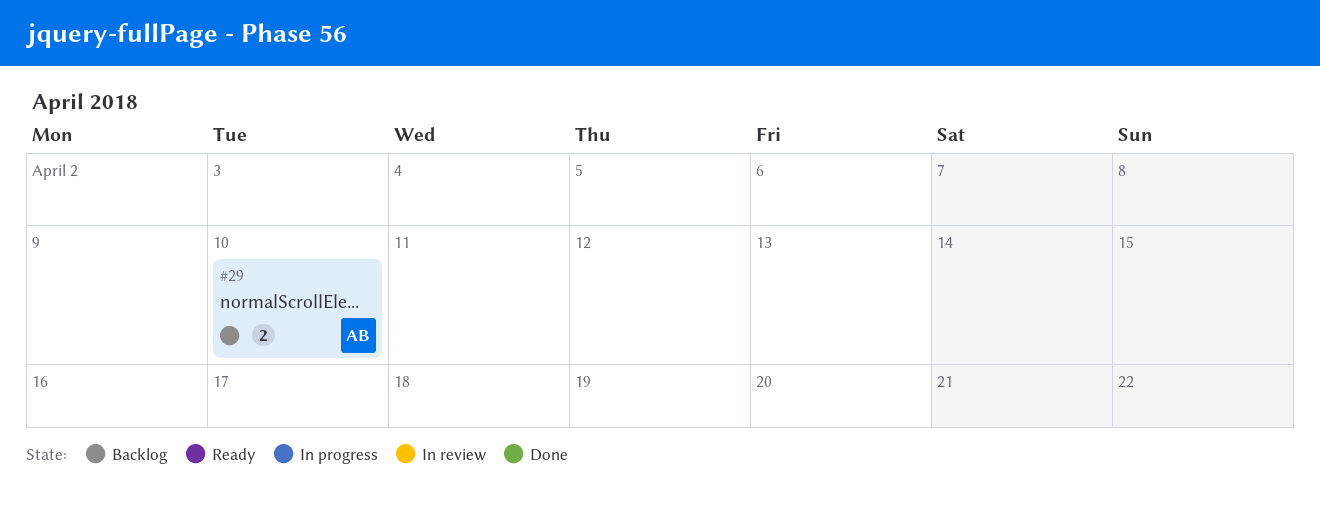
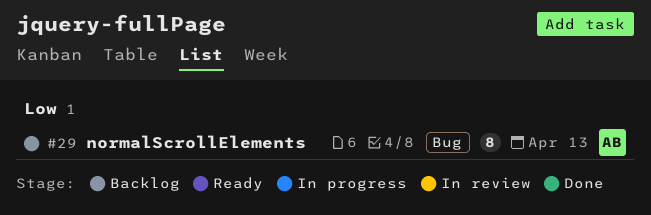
#29, estimate: 2 -> 8
#29, due: Apr 10 -> Apr 13

